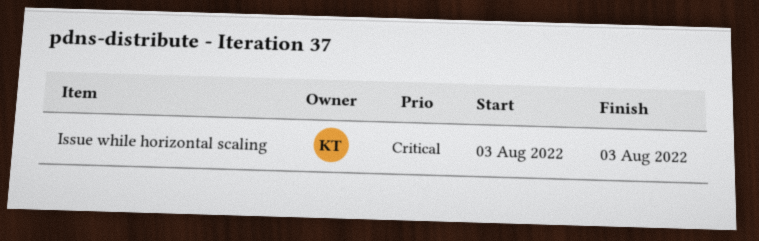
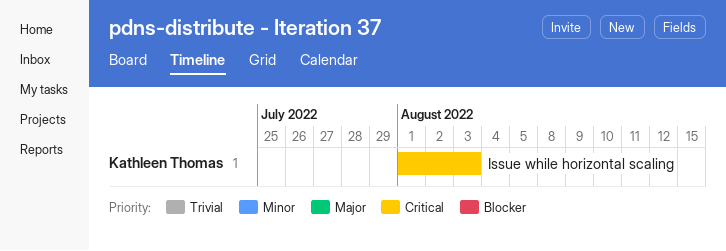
Issue while horizontal scaling, start: Aug 3 -> Aug 1

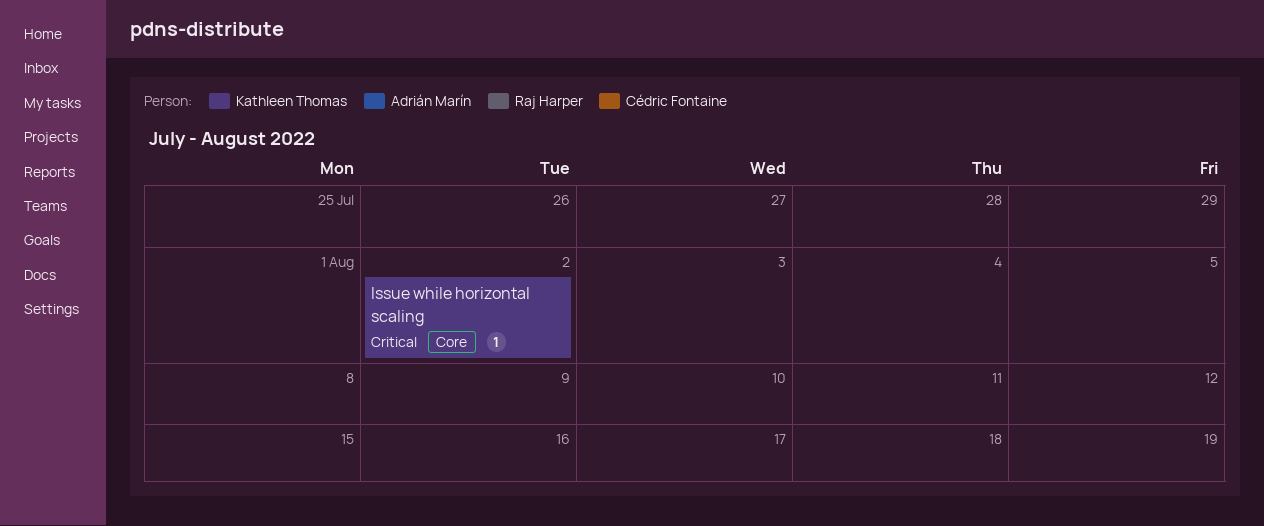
Issue while horizontal scaling, due: Aug 3 -> Aug 2

